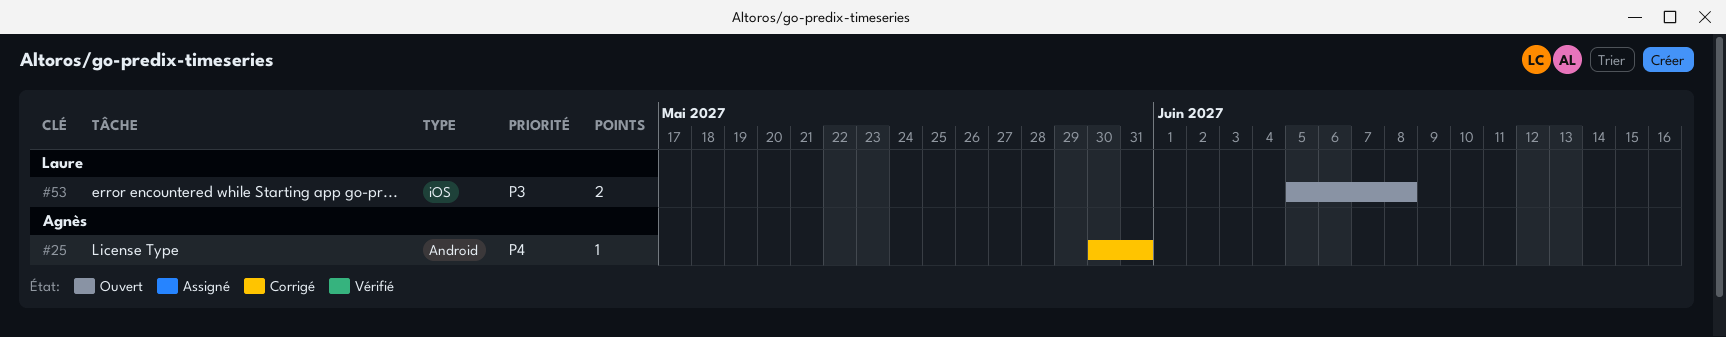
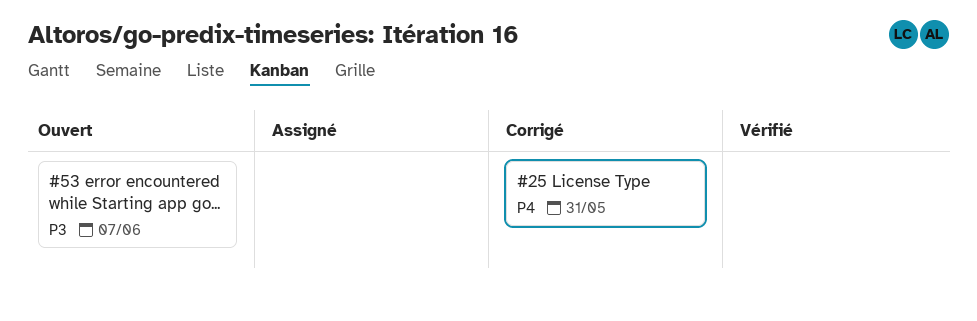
#53, due: Jun 8 -> Jun 7

